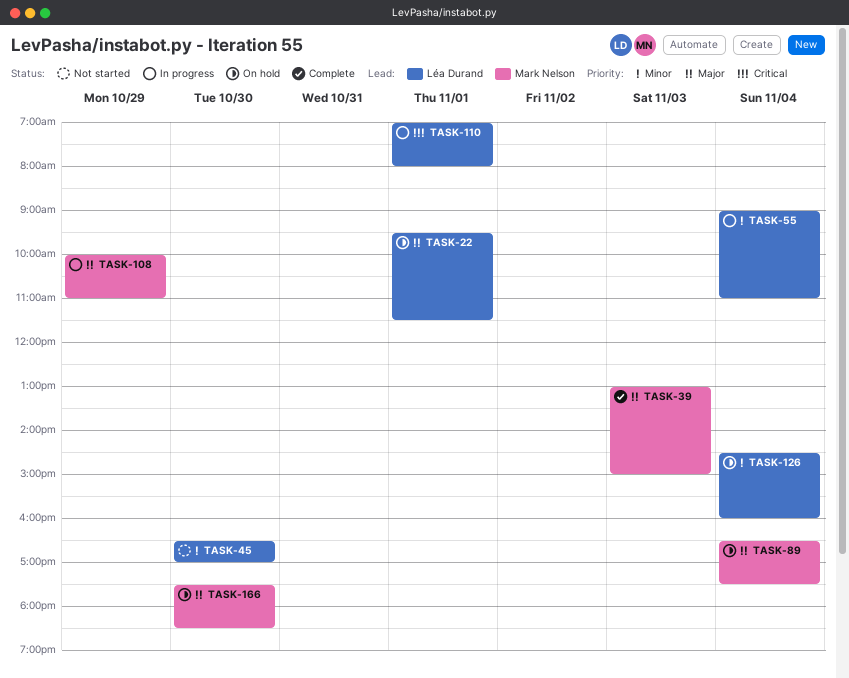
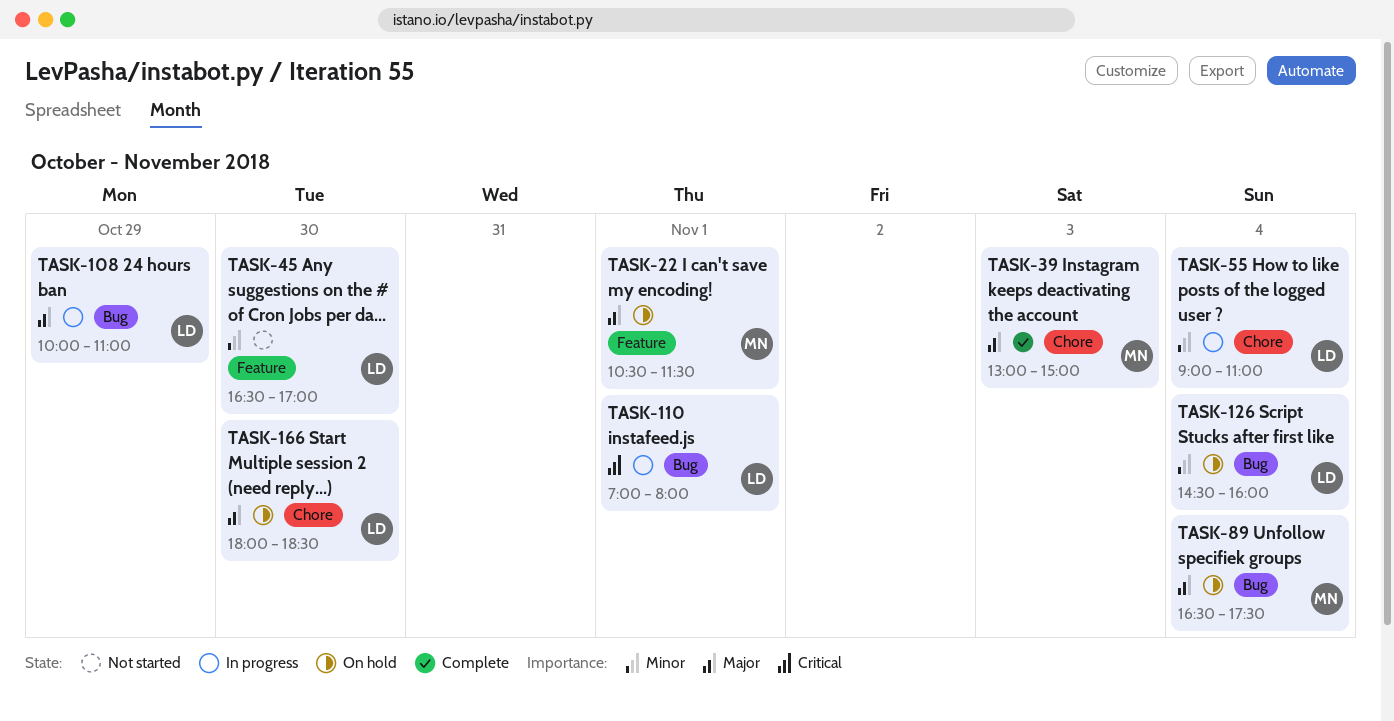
TASK-22, owner: Léa Durand -> Mark Nelson
TASK-22, begins: 09:30 -> 10:30
TASK-108, owner: Mark Nelson -> Léa Durand
TASK-166, owner: Mark Nelson -> Léa Durand
TASK-166, begins: 17:30 -> 18:00

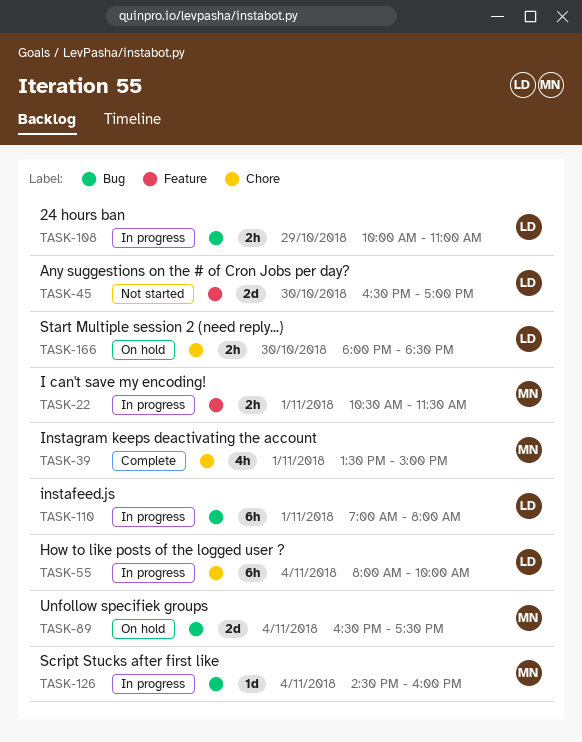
TASK-22, status: On hold -> In progress
TASK-39, day: Nov 3 -> Nov 1
TASK-39, begins: 13:00 -> 13:30
TASK-55, begins: 09:00 -> 08:00
TASK-55, ends: 11:00 -> 10:00
TASK-126, status: On hold -> In progress
TASK-126, owner: LD -> MN

